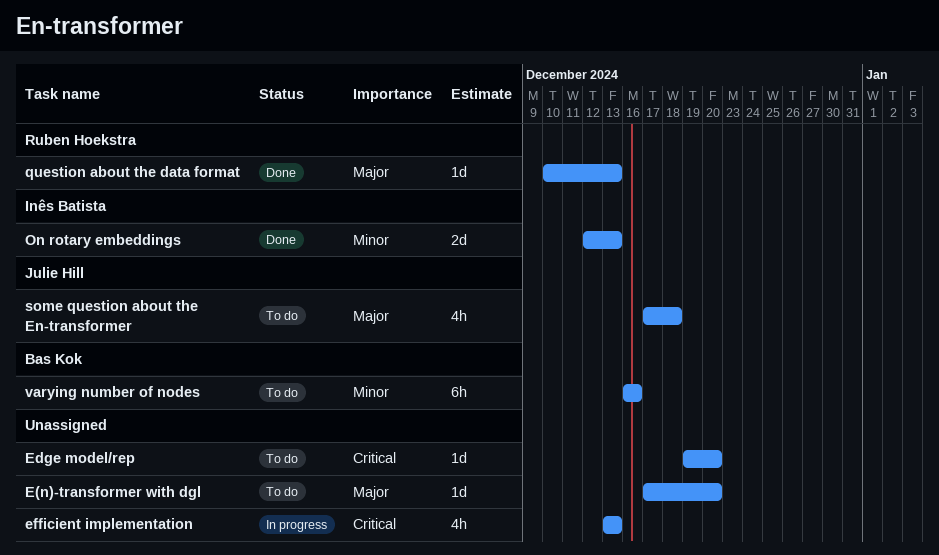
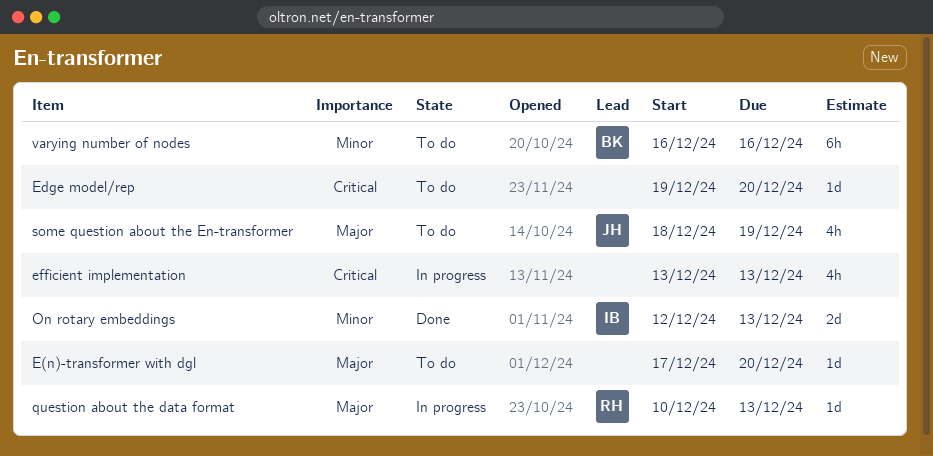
question about the data format, status: Done -> In progress
some question about the En-transformer, start: Dec 17 -> Dec 18
some question about the En-transformer, due: Dec 18 -> Dec 19

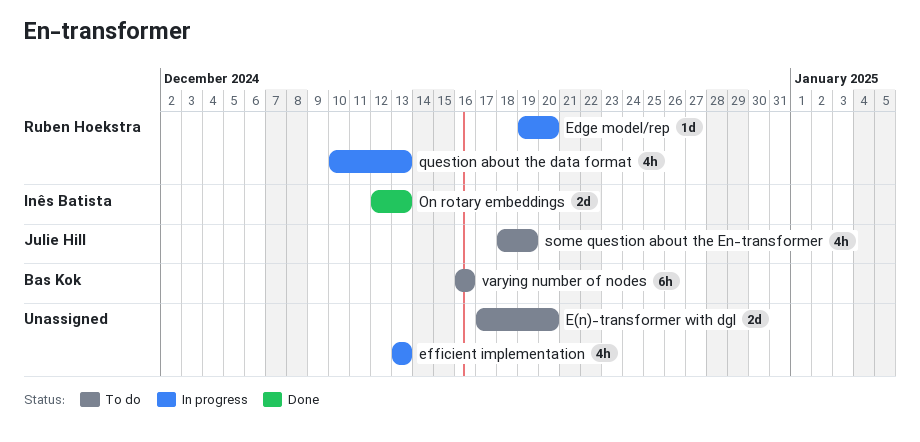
E(n)-transformer with dgl, estimate: 1d -> 2d
Edge model/rep, status: To do -> In progress
Edge model/rep, owner: none -> Ruben Hoekstra
question about the data format, estimate: 1d -> 4h

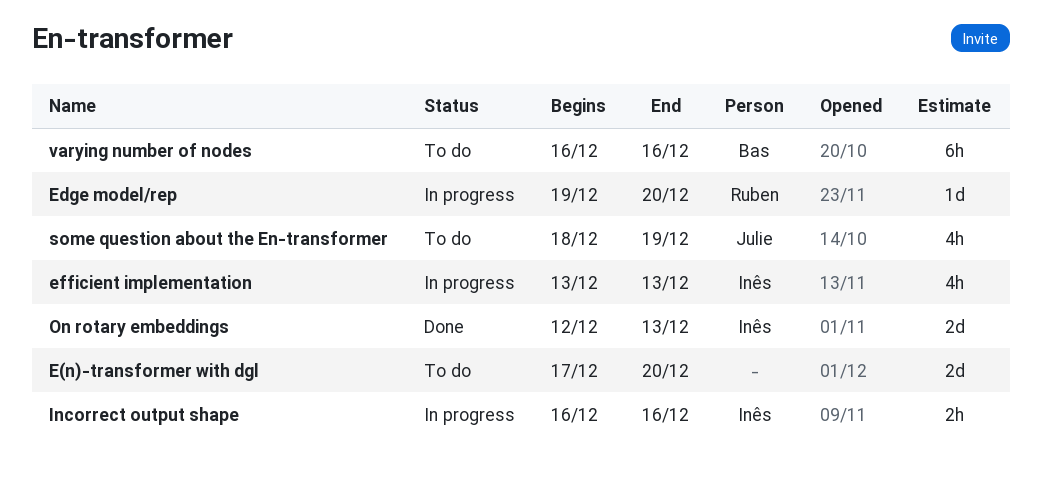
efficient implementation, owner: none -> Inês Batista
Incorrect output shape: none -> present
question about the data format: present -> none

